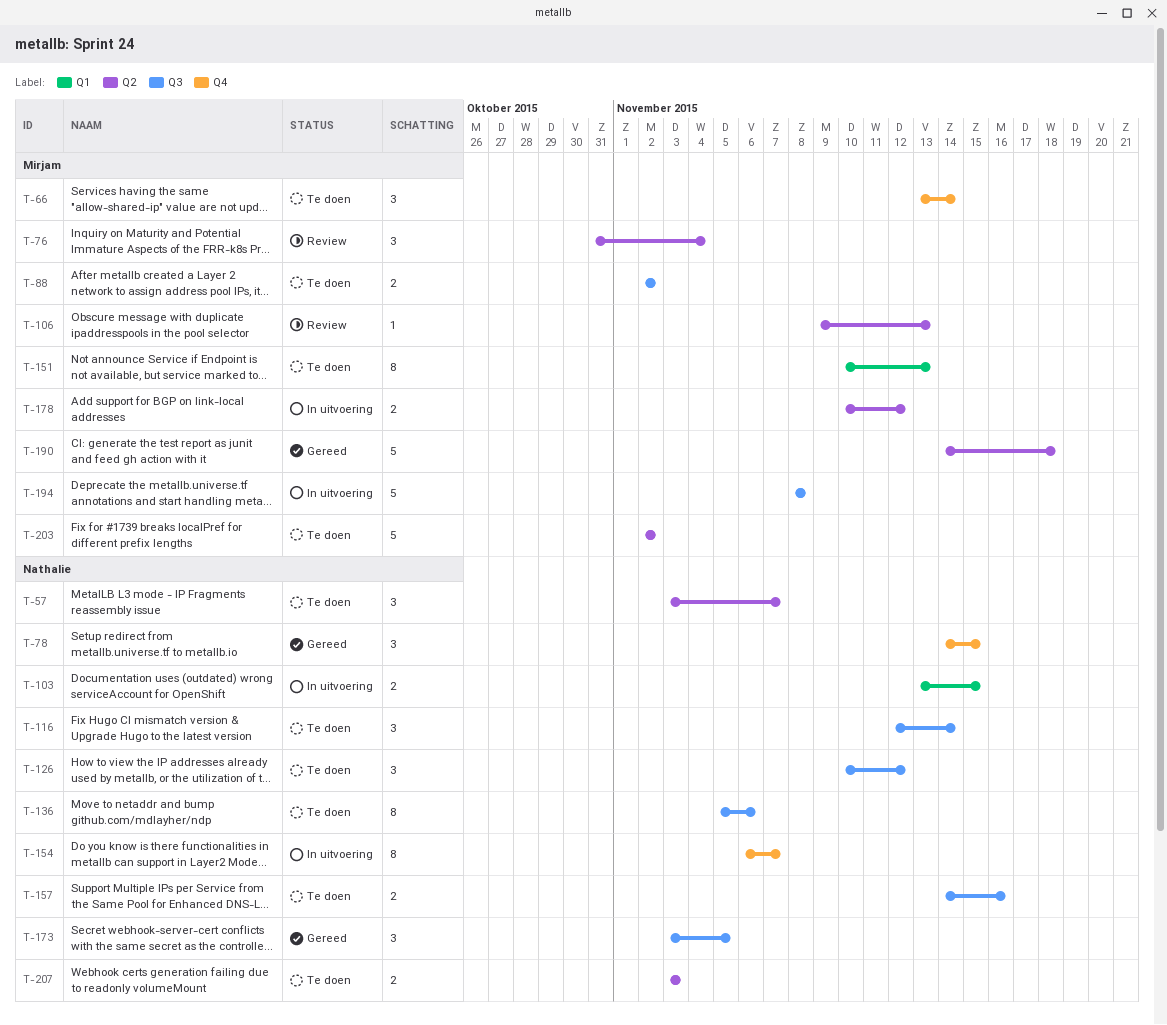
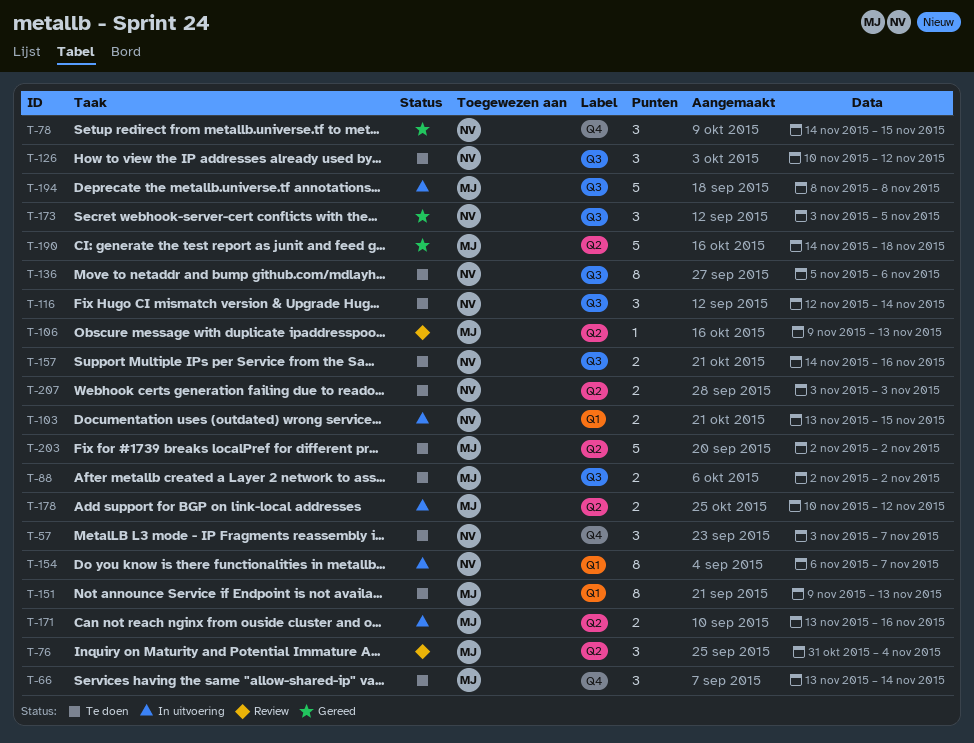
T-57, label: Q2 -> Q4
T-151, start: Nov 10 -> Nov 9
T-154, label: Q4 -> Q1
T-171: none -> present

